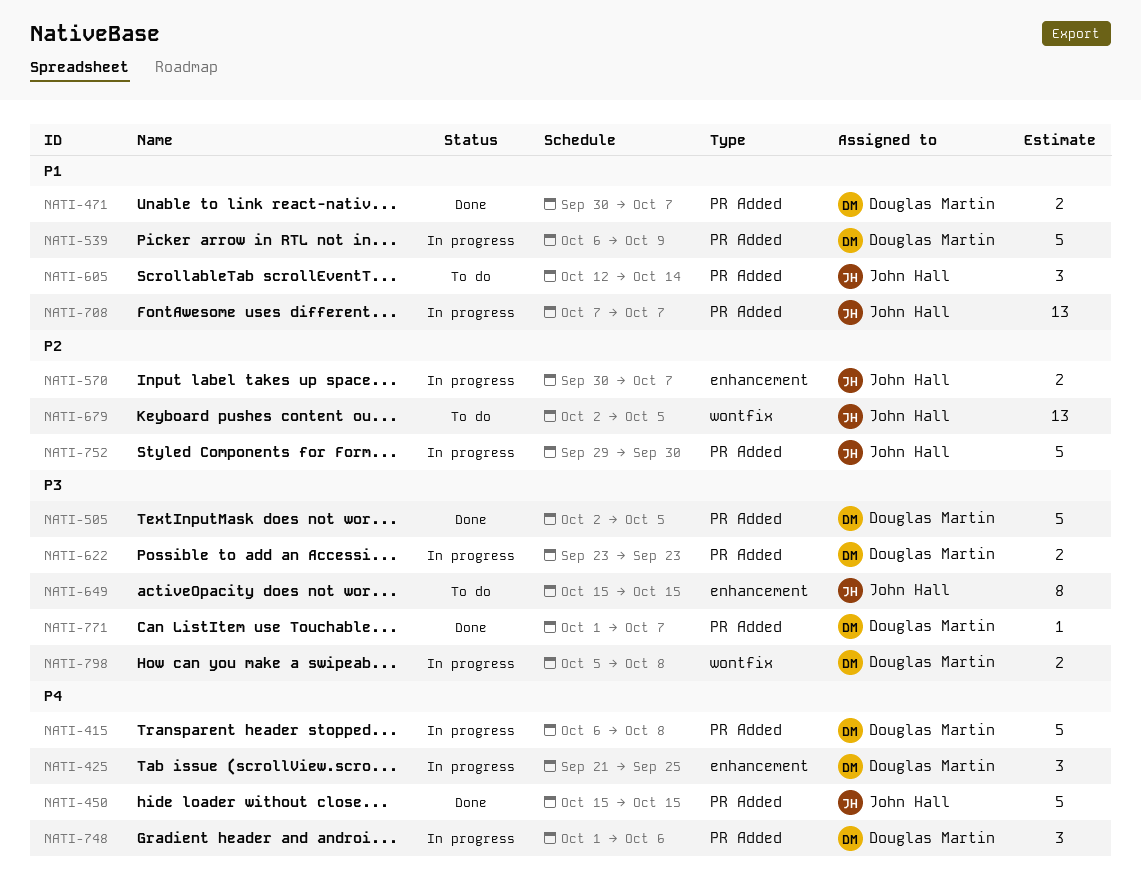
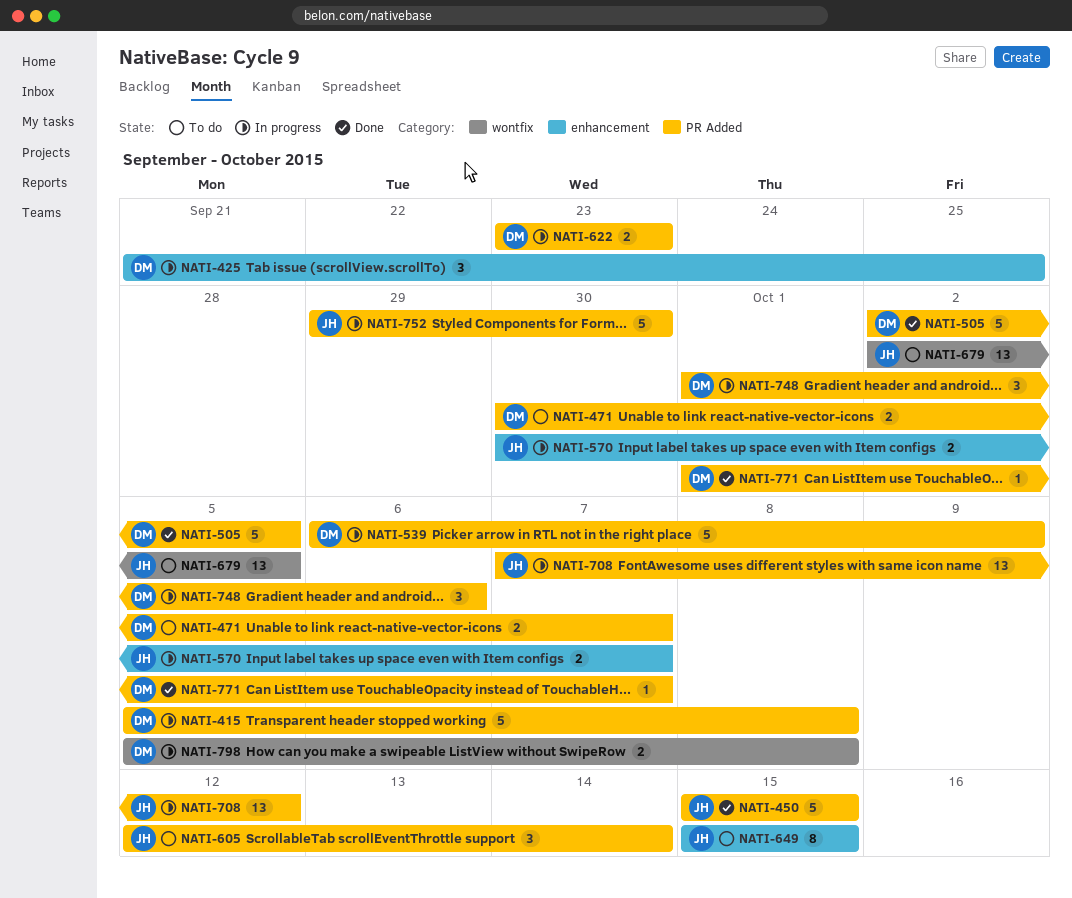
NATI-415, start: Oct 6 -> Oct 5
NATI-471, status: Done -> To do
NATI-708, due: Oct 7 -> Oct 12

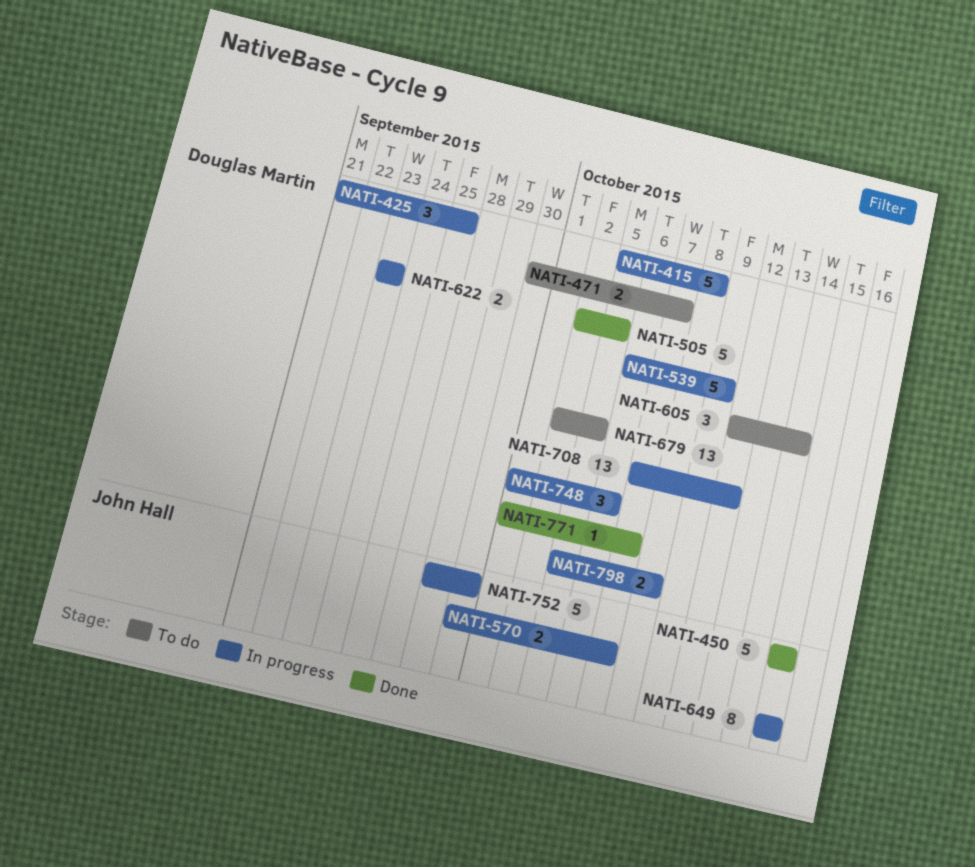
NATI-605, owner: John Hall -> Douglas Martin
NATI-649, status: To do -> In progress
NATI-679, owner: John Hall -> Douglas Martin
NATI-708, owner: John Hall -> Douglas Martin

